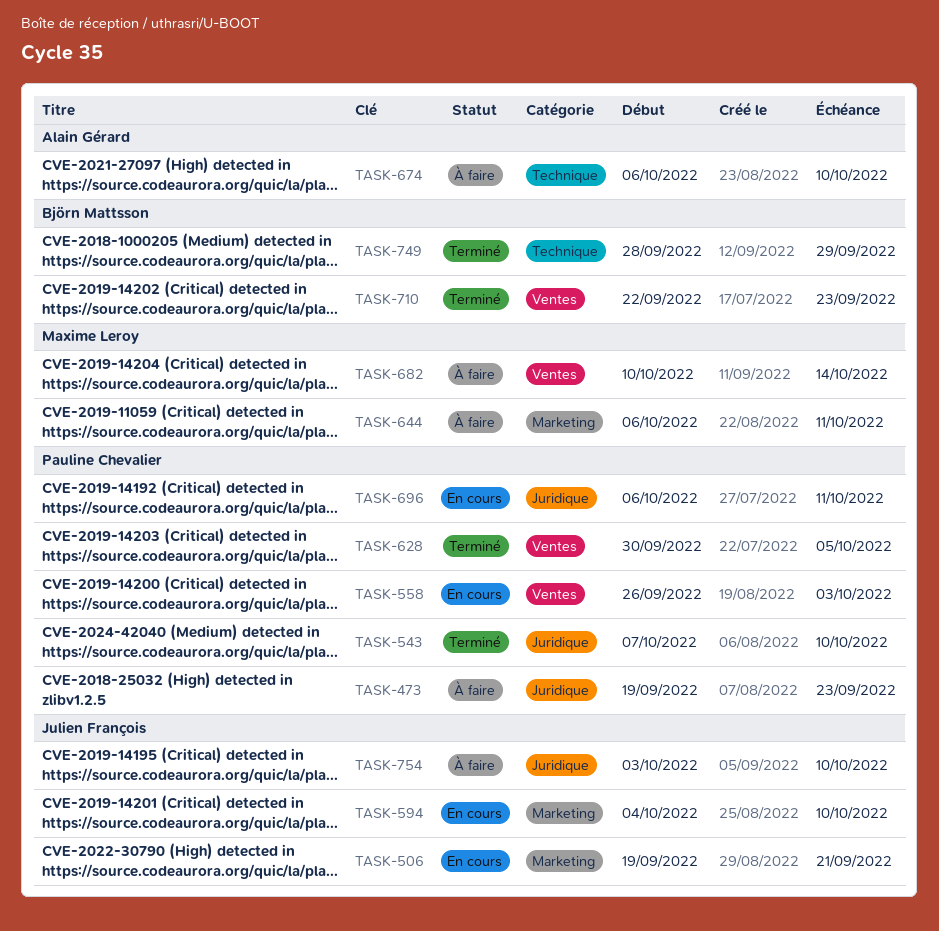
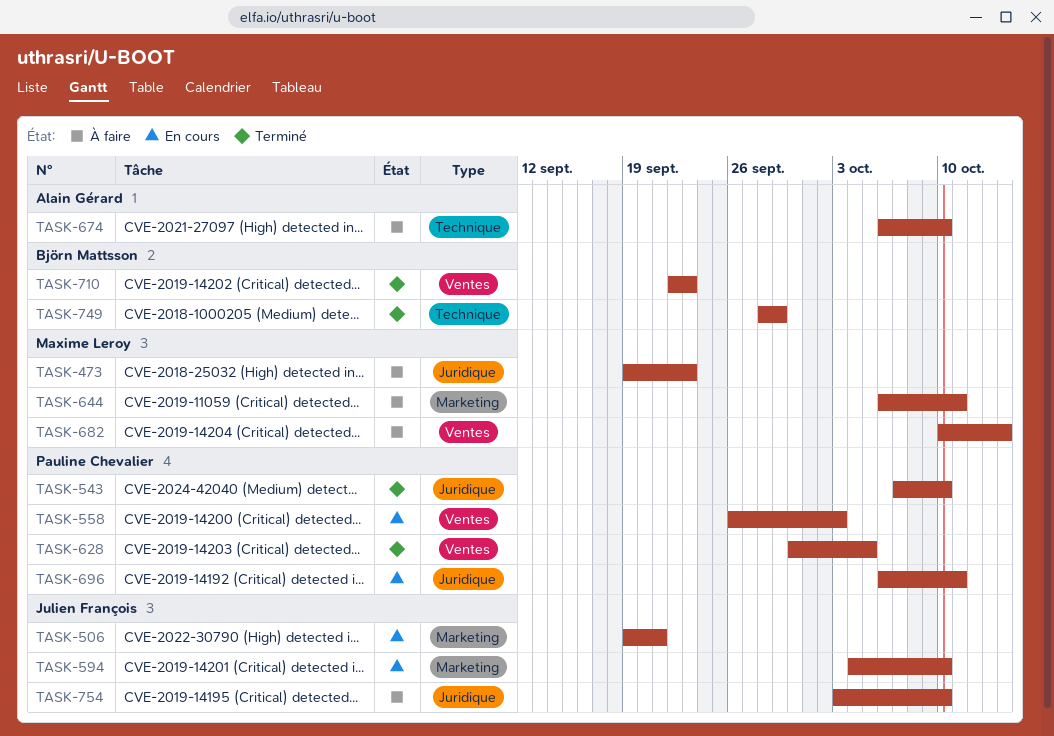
TASK-473, owner: Pauline Chevalier -> Maxime Leroy

